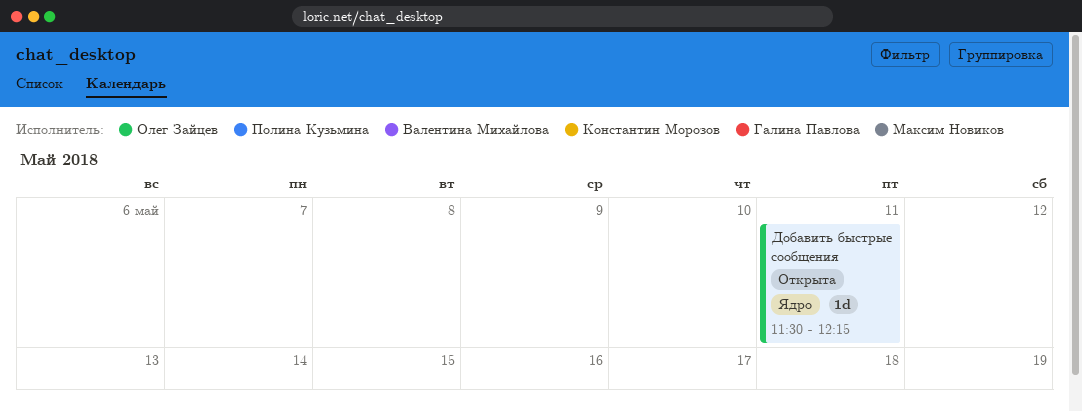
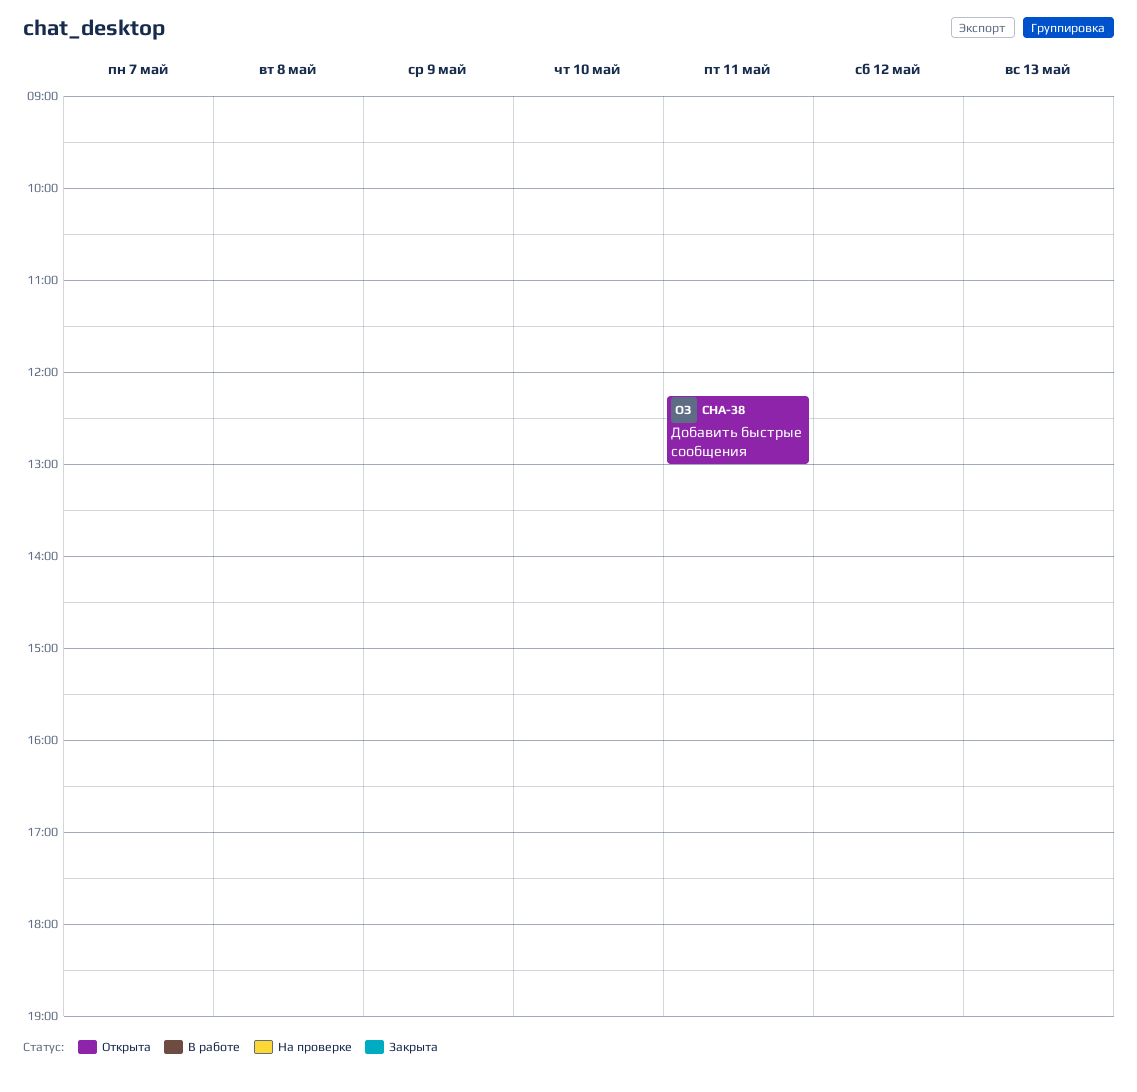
Добавить быстрые сообщения, begins: 11:30 -> 12:15
Добавить быстрые сообщения, ends: 12:15 -> 13:00

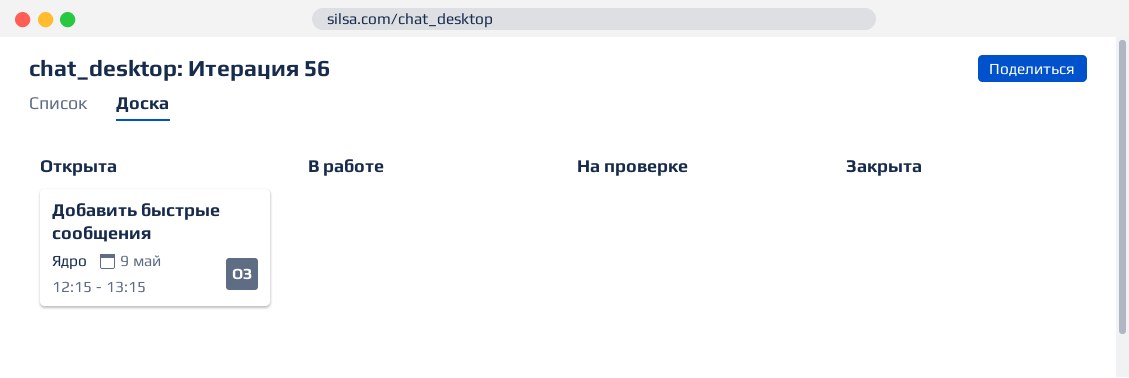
Добавить быстрые сообщения, day: May 11 -> May 9
Добавить быстрые сообщения, ends: 13:00 -> 13:15

